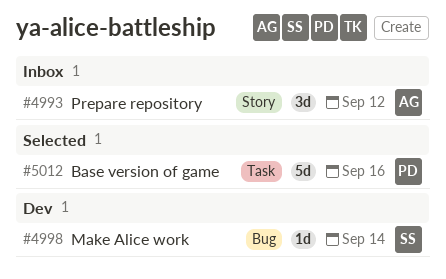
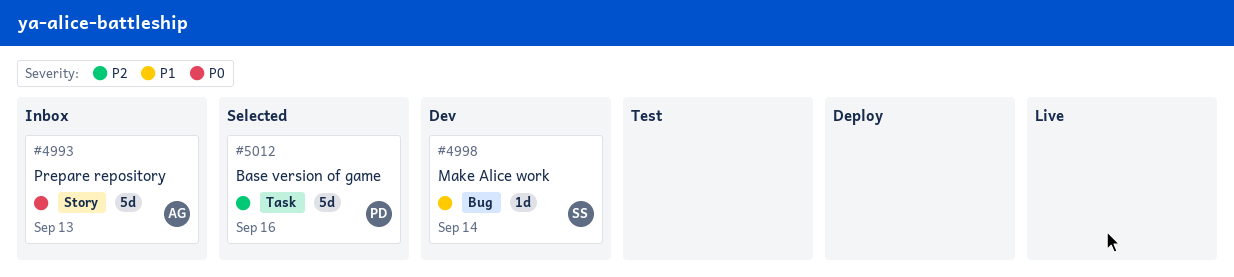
#4993, estimate: 3d -> 5d
#4993, due: Sep 12 -> Sep 13

